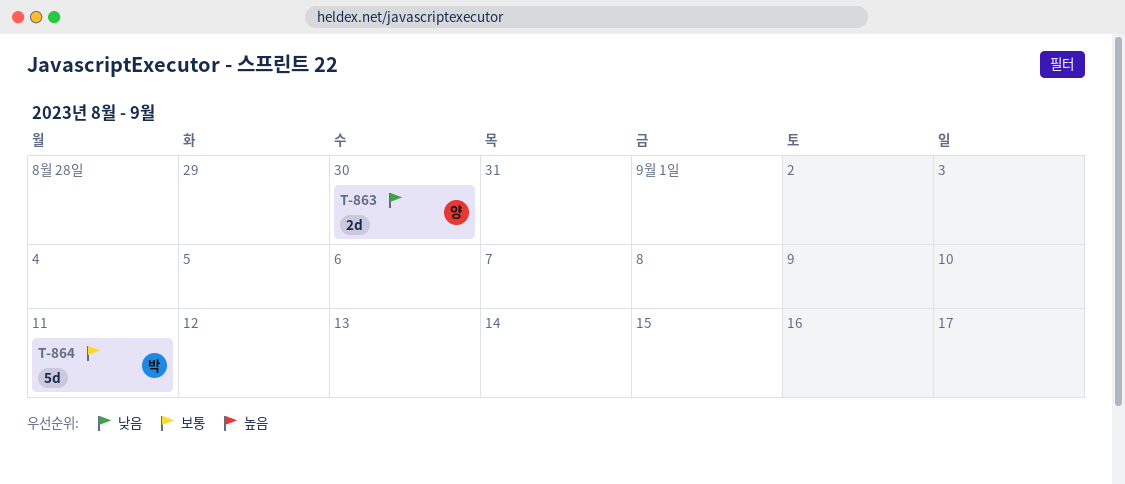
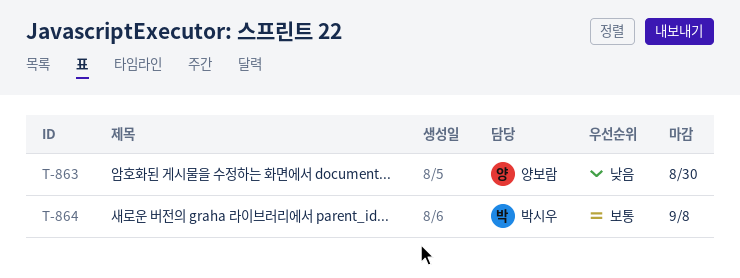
T-864, due: Sep 11 -> Sep 8

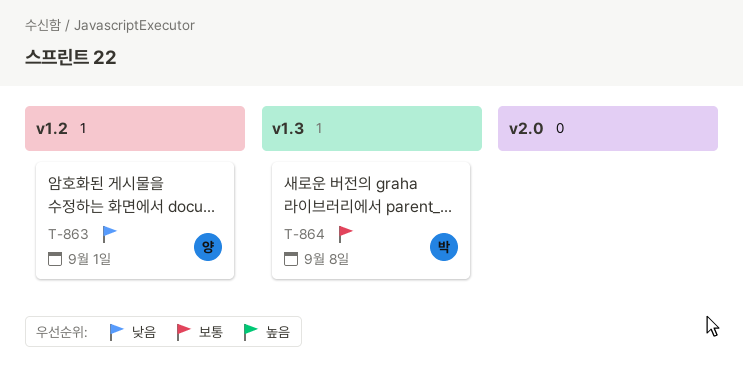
T-863, due: Aug 30 -> Sep 1

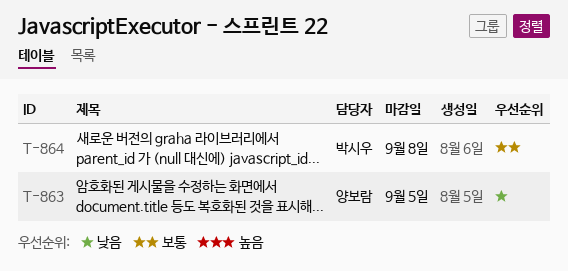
T-863, due: Sep 1 -> Sep 5

